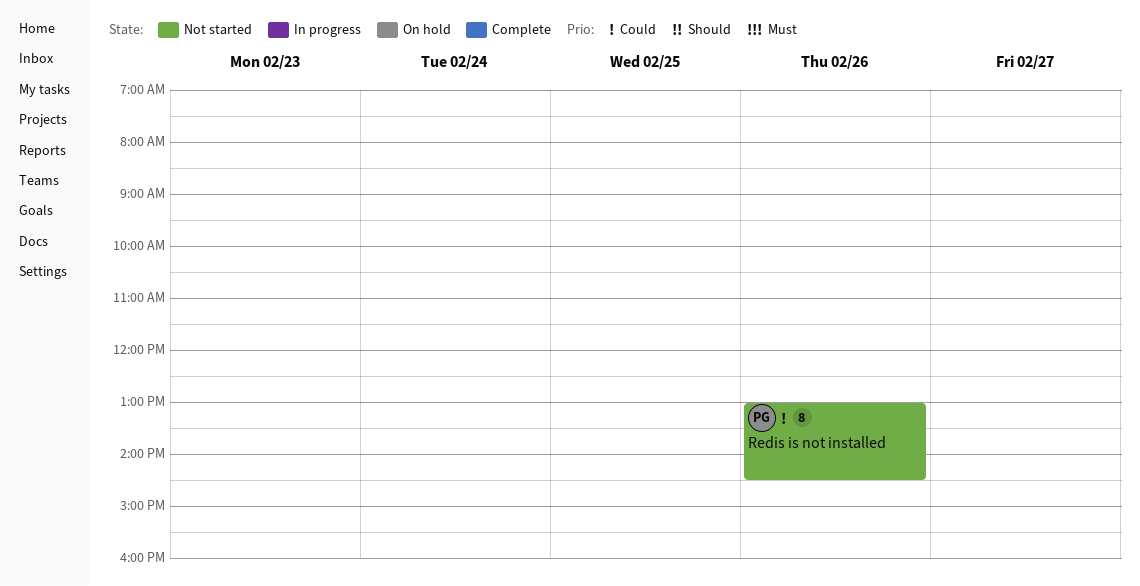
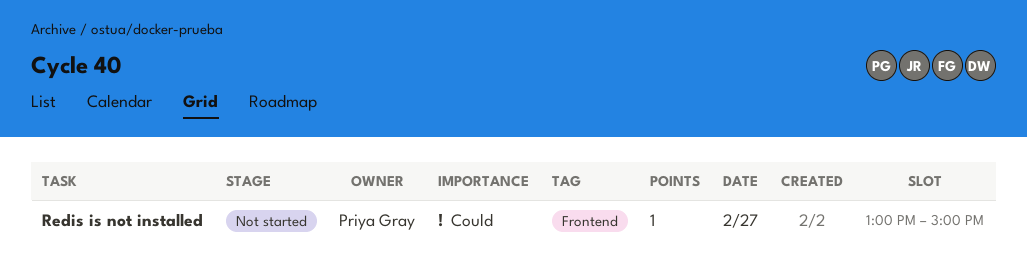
Redis is not installed, estimate: 8 -> 1
Redis is not installed, day: Feb 26 -> Feb 27
Redis is not installed, ends: 14:30 -> 15:00

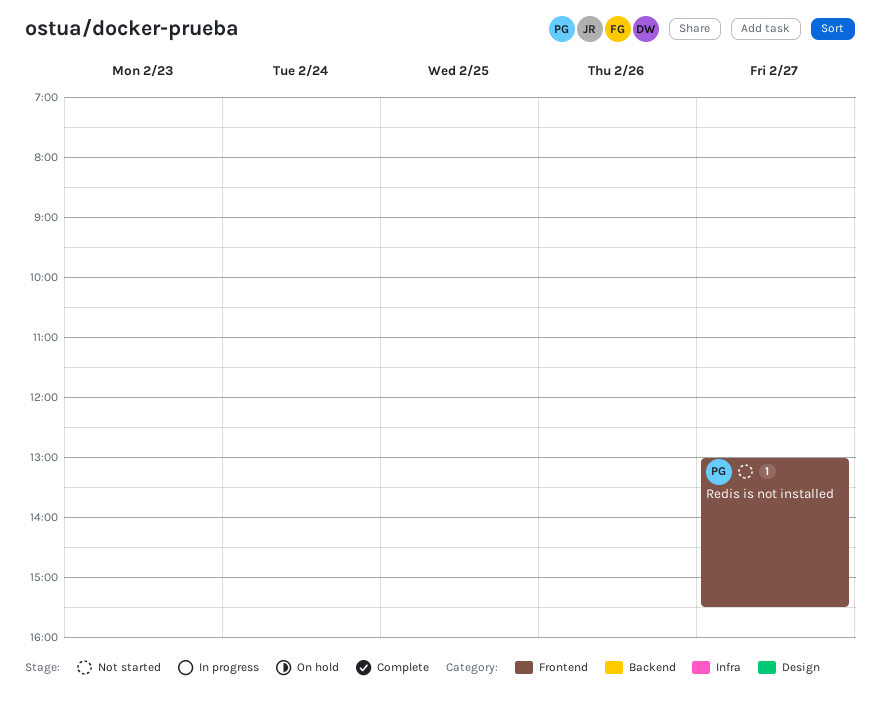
Redis is not installed, ends: 15:00 -> 15:30

